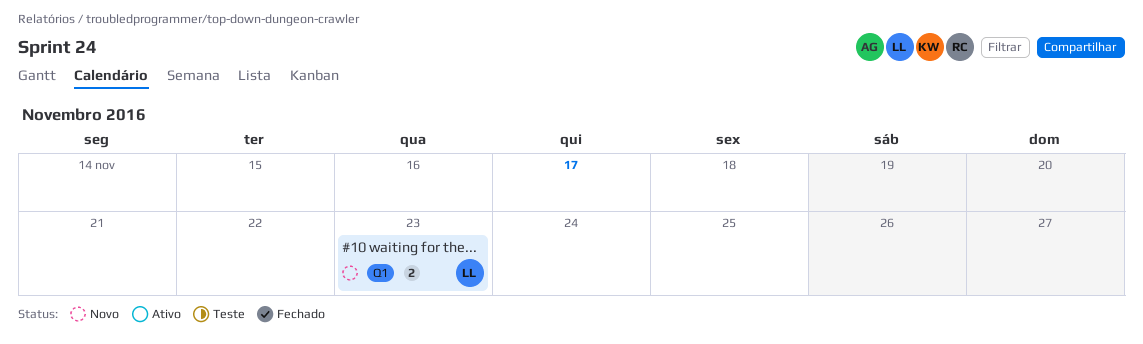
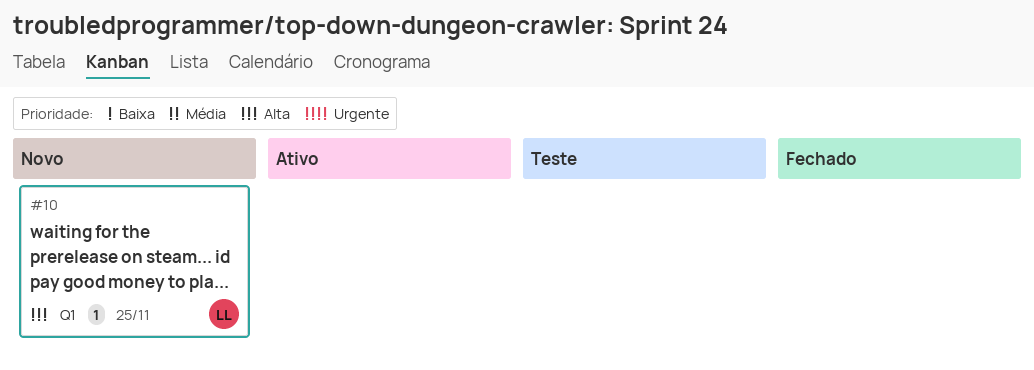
#10, estimate: 2 -> 1
#10, due: Nov 23 -> Nov 25

